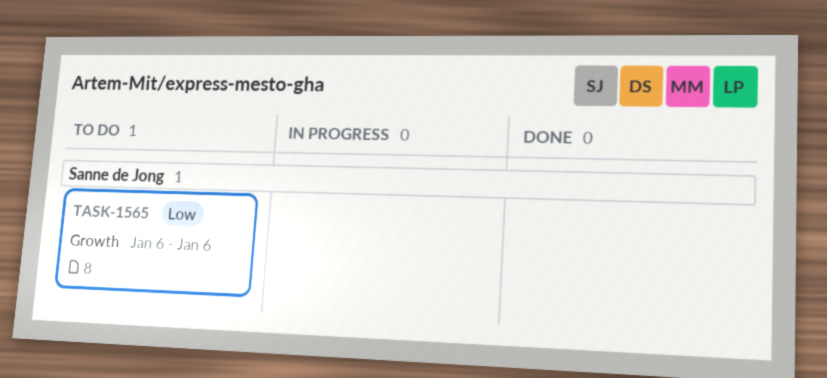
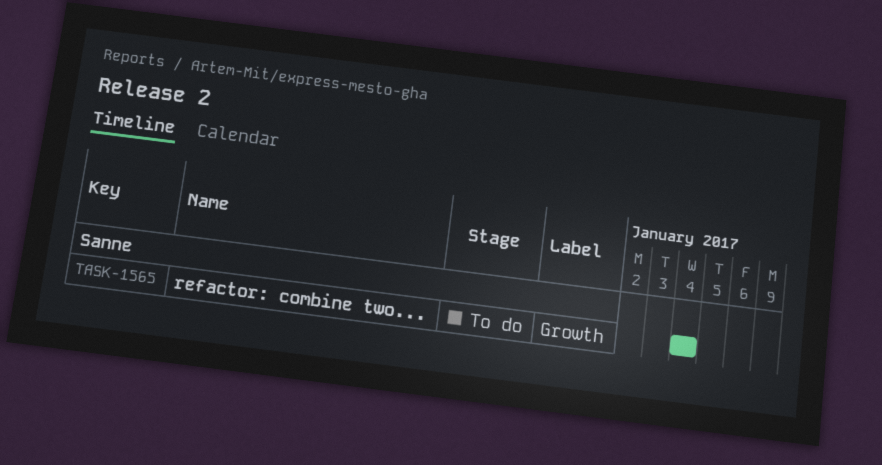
TASK-1565, start: Jan 6 -> Jan 4
TASK-1565, due: Jan 6 -> Jan 4

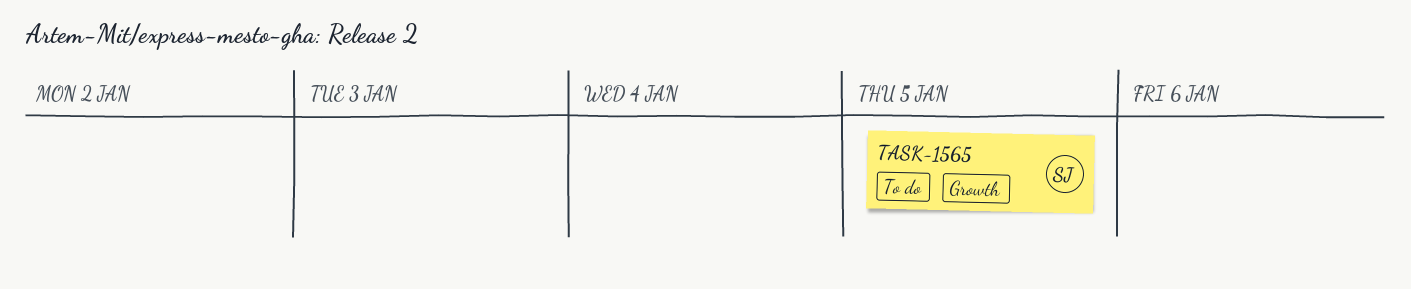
TASK-1565, due: Jan 4 -> Jan 5

